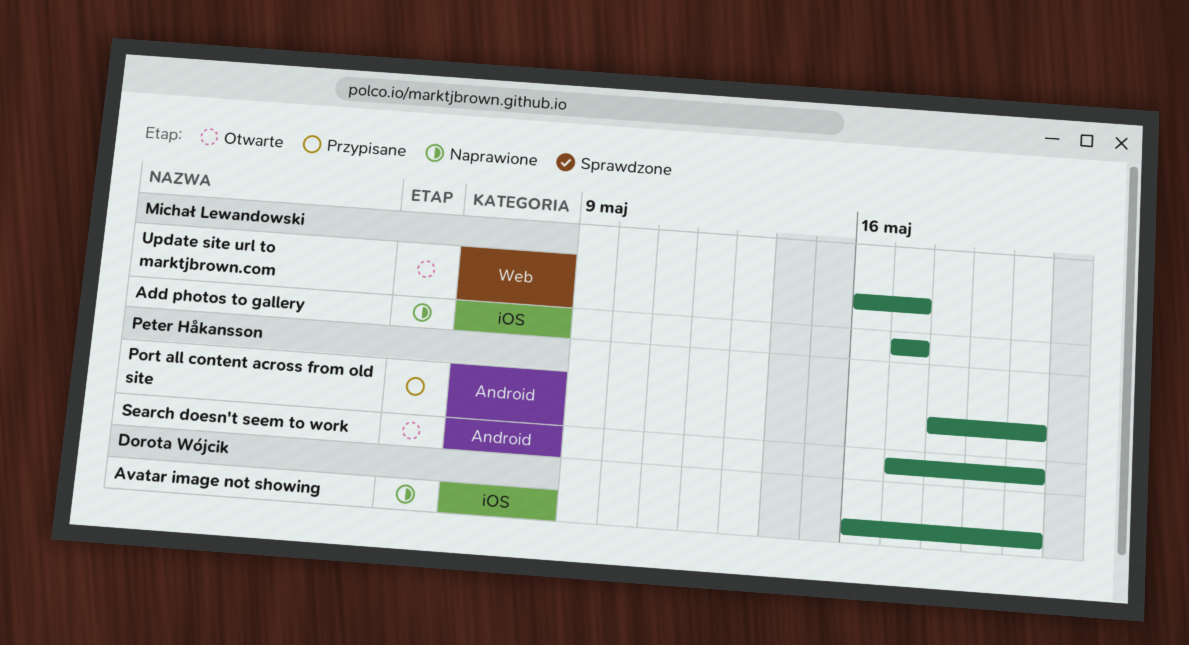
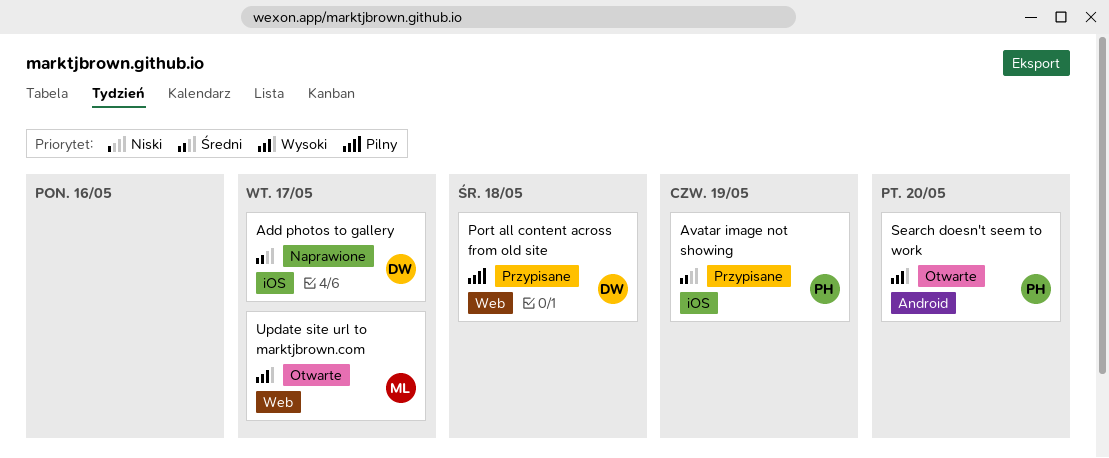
Add photos to gallery, owner: Michał Lewandowski -> Dorota Wójcik
Avatar image not showing, status: Naprawione -> Przypisane
Avatar image not showing, owner: Dorota Wójcik -> Peter Håkansson
Avatar image not showing, due: May 20 -> May 19
Port all content across from old site, owner: Peter Håkansson -> Dorota Wójcik
Port all content across from old site, label: Android -> Web
Port all content across from old site, due: May 20 -> May 18

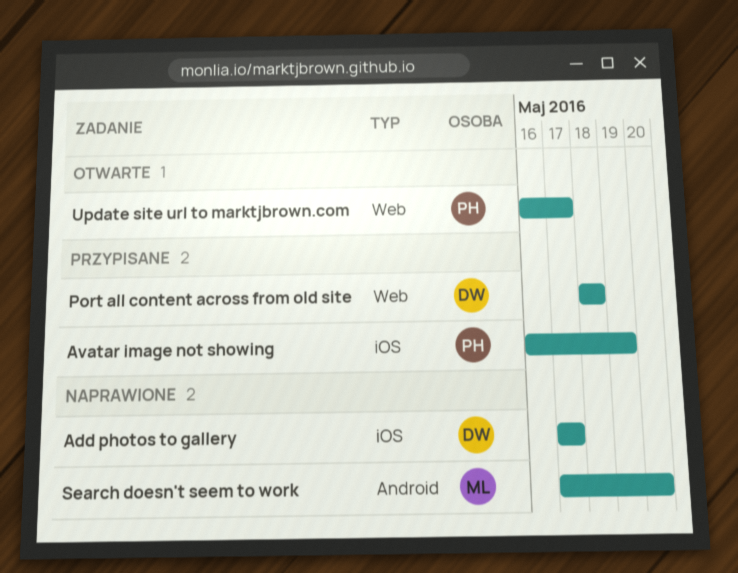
Search doesn't seem to work, status: Otwarte -> Naprawione
Search doesn't seem to work, owner: PH -> ML
Update site url to marktjbrown.com, owner: ML -> PH

